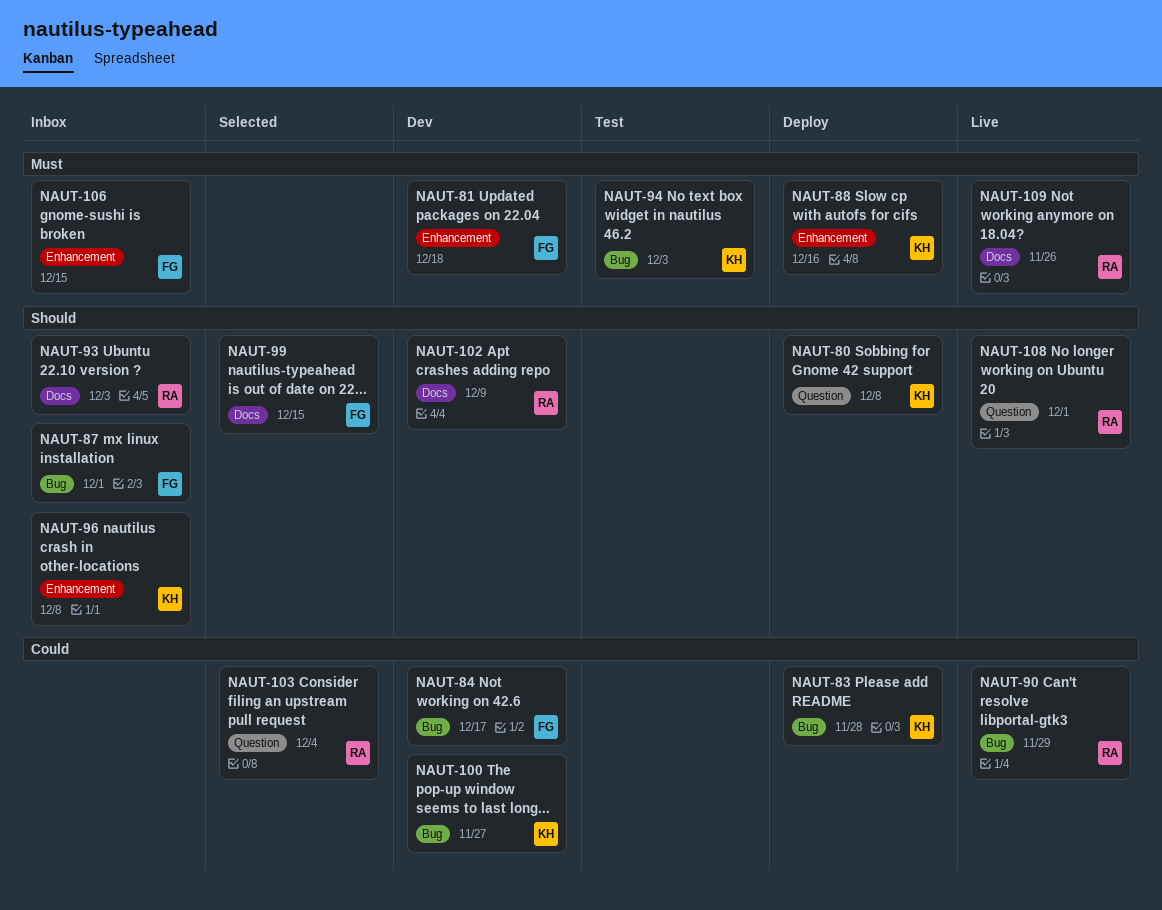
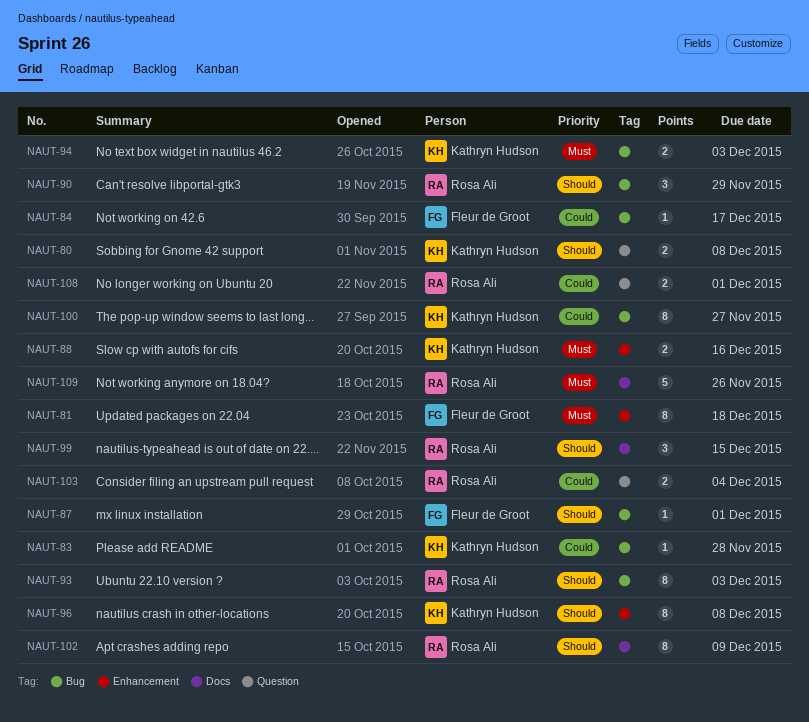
NAUT-90, priority: Could -> Should
NAUT-93, label: Docs -> Bug
NAUT-99, owner: Fleur de Groot -> Rosa Ali
NAUT-106: present -> none
NAUT-108, priority: Should -> Could

